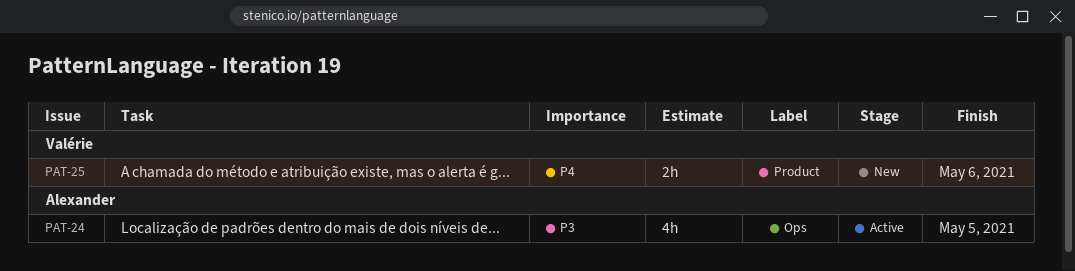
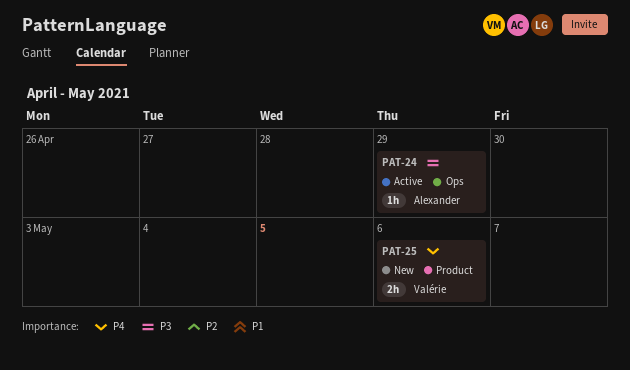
PAT-24, estimate: 4h -> 1h
PAT-24, due: May 5 -> Apr 29

